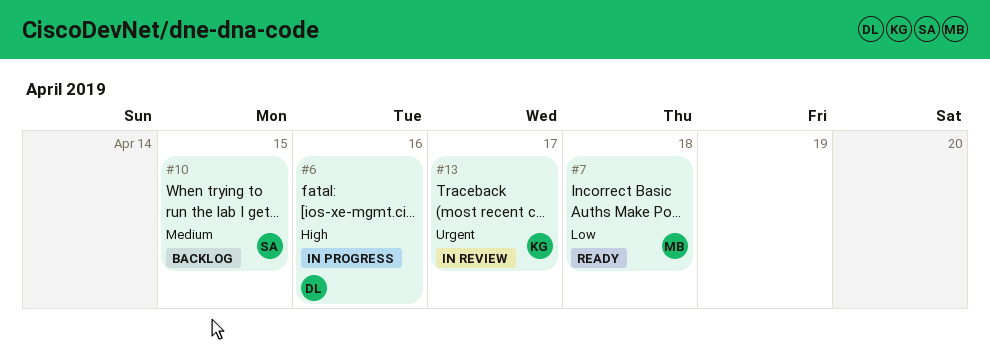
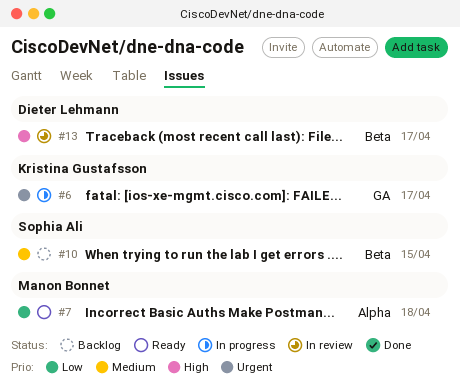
#6, owner: Dieter Lehmann -> Kristina Gustafsson
#6, priority: High -> Urgent
#6, due: Apr 16 -> Apr 17
#13, owner: Kristina Gustafsson -> Dieter Lehmann
#13, priority: Urgent -> High

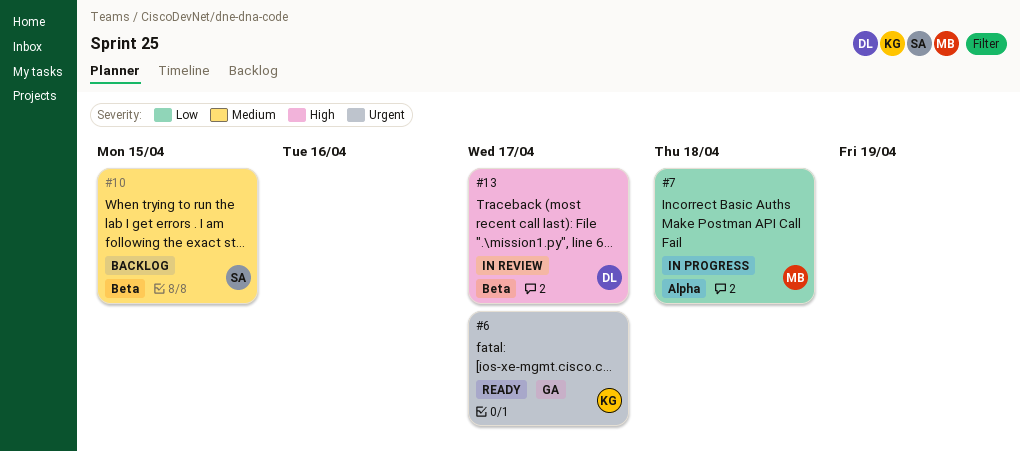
#6, status: In progress -> Ready
#7, status: Ready -> In progress

